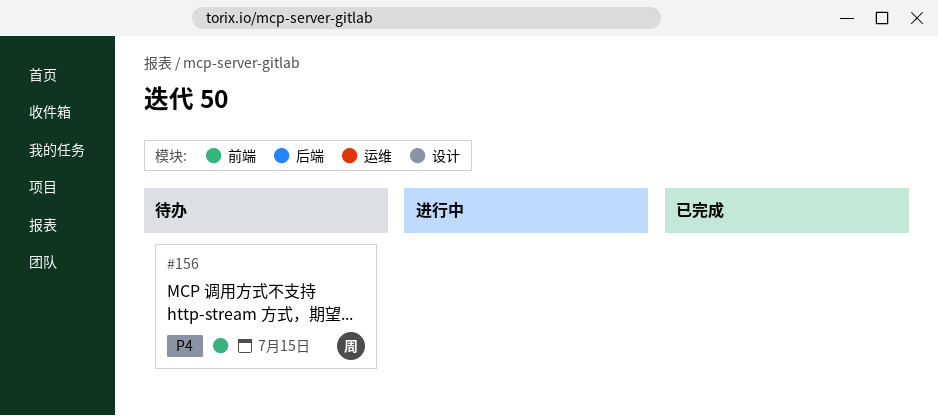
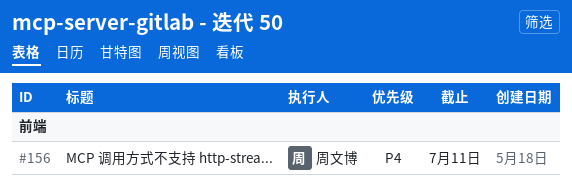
#156, due: Jul 15 -> Jul 11

